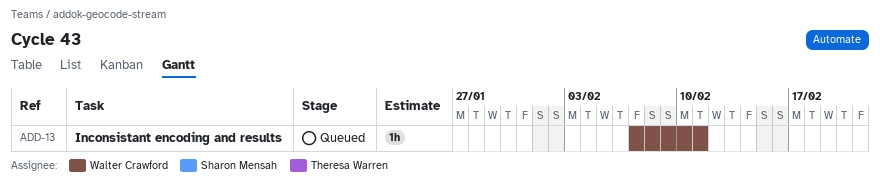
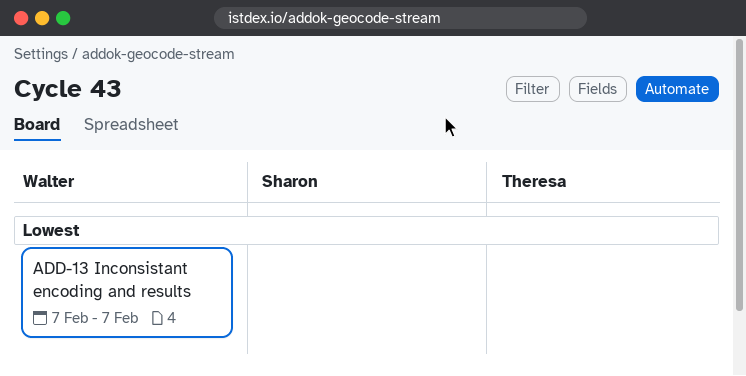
ADD-13, due: Feb 11 -> Feb 7

